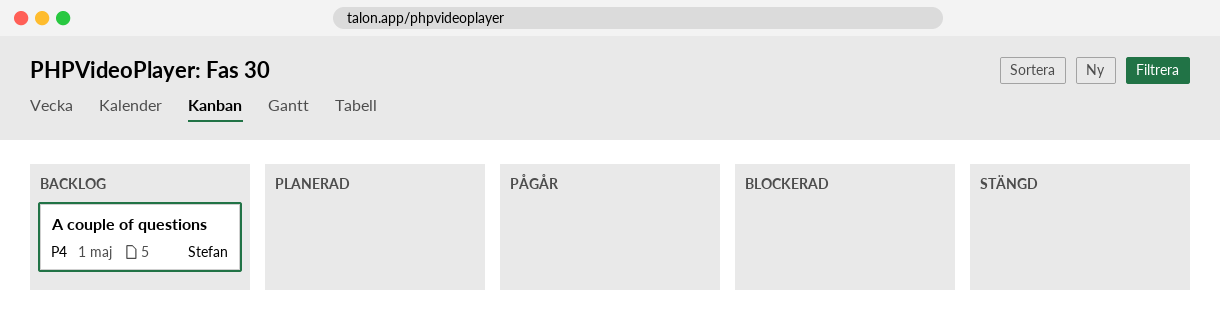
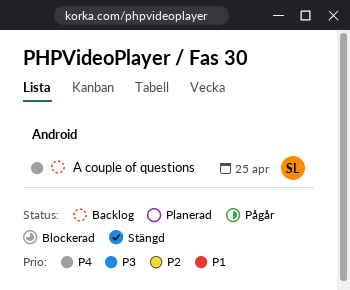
A couple of questions, due: May 1 -> Apr 25

